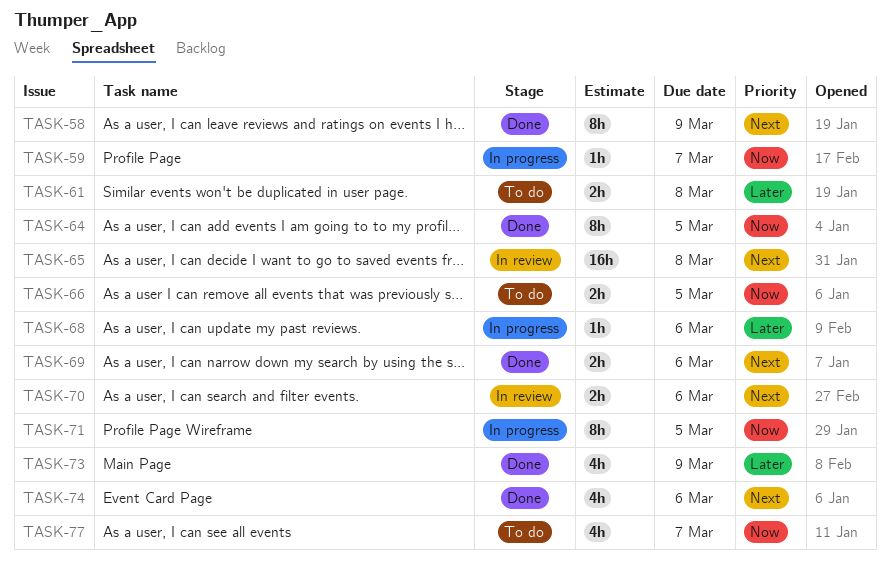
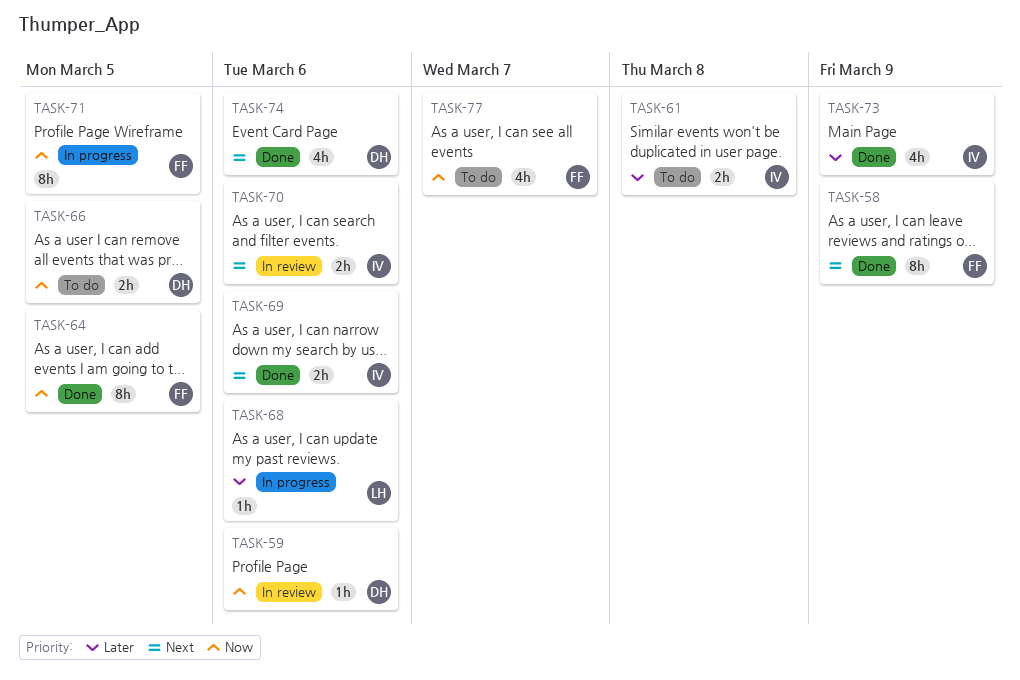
TASK-59, status: In progress -> In review
TASK-59, due: Mar 7 -> Mar 6
TASK-65: present -> none

